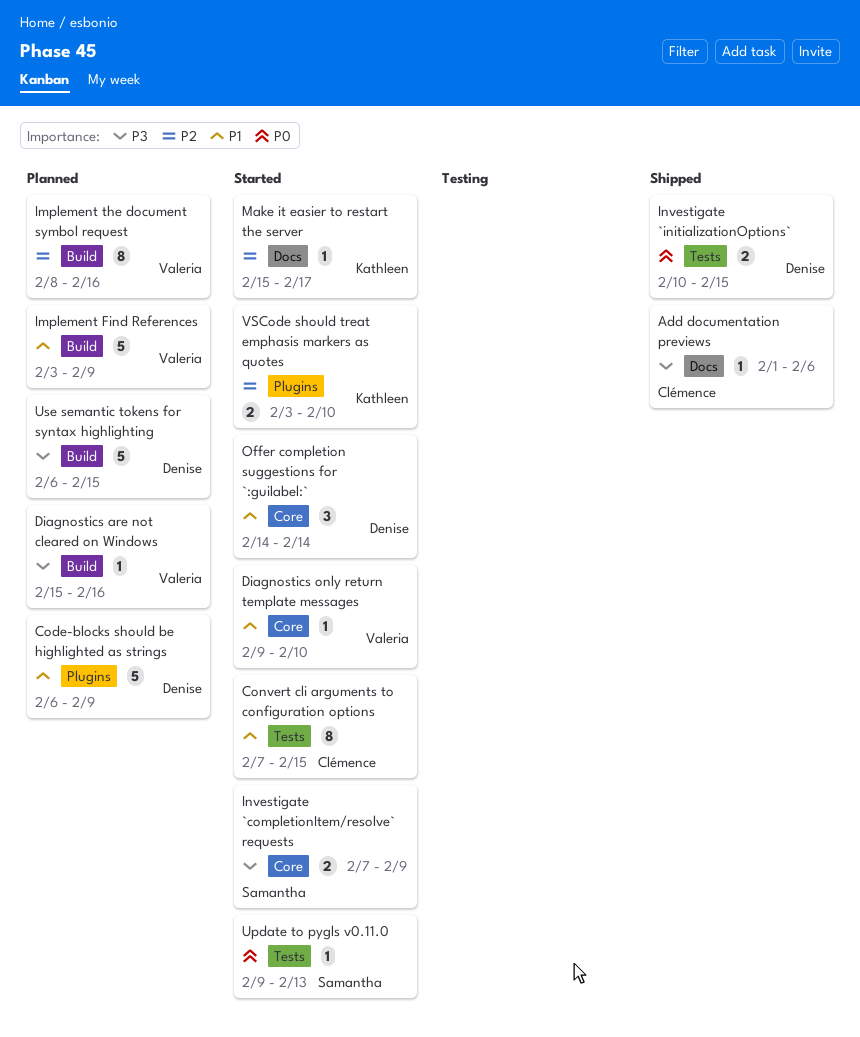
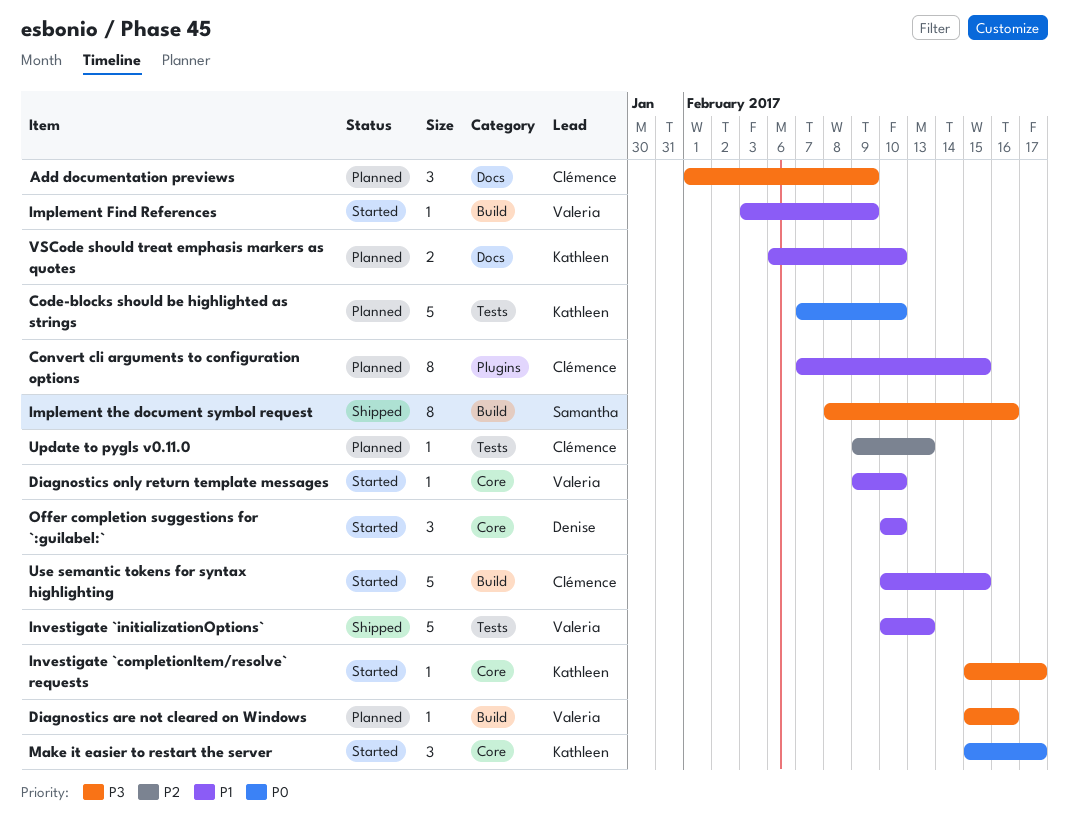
Add documentation previews, status: Shipped -> Planned
Add documentation previews, estimate: 1 -> 3
Add documentation previews, due: Feb 6 -> Feb 9
Code-blocks should be highlighted as strings, owner: Denise -> Kathleen
Code-blocks should be highlighted as strings, priority: P1 -> P0
Code-blocks should be highlighted as strings, label: Plugins -> Tests
Code-blocks should be highlighted as strings, start: Feb 6 -> Feb 7
Code-blocks should be highlighted as strings, due: Feb 9 -> Feb 10
Convert cli arguments to configuration options, status: Started -> Planned
Convert cli arguments to configuration options, label: Tests -> Plugins
Implement Find References, status: Planned -> Started
Implement Find References, estimate: 5 -> 1
Implement the document symbol request, status: Planned -> Shipped
Implement the document symbol request, owner: Valeria -> Samantha
Implement the document symbol request, priority: P2 -> P3
Investigate `completionItem/resolve` requests, owner: Samantha -> Kathleen
Investigate `completionItem/resolve` requests, estimate: 2 -> 1
Investigate `completionItem/resolve` requests, start: Feb 7 -> Feb 15
Investigate `completionItem/resolve` requests, due: Feb 9 -> Feb 17
Investigate `initializationOptions`, owner: Denise -> Valeria
Investigate `initializationOptions`, priority: P0 -> P1
Investigate `initializationOptions`, estimate: 2 -> 5
Investigate `initializationOptions`, due: Feb 15 -> Feb 13
Make it easier to restart the server, priority: P2 -> P0
Make it easier to restart the server, label: Docs -> Core
Make it easier to restart the server, estimate: 1 -> 3
Offer completion suggestions for `:guilabel:`, start: Feb 14 -> Feb 10
Offer completion suggestions for `:guilabel:`, due: Feb 14 -> Feb 10
Update to pygls v0.11.0, status: Started -> Planned
Update to pygls v0.11.0, owner: Samantha -> Clémence
Update to pygls v0.11.0, priority: P0 -> P2
Use semantic tokens for syntax highlighting, status: Planned -> Started
Use semantic tokens for syntax highlighting, owner: Denise -> Clémence
Use semantic tokens for syntax highlighting, priority: P3 -> P1
Use semantic tokens for syntax highlighting, start: Feb 6 -> Feb 10
VSCode should treat emphasis markers as quotes, status: Started -> Planned
VSCode should treat emphasis markers as quotes, priority: P2 -> P1
VSCode should treat emphasis markers as quotes, label: Plugins -> Docs
VSCode should treat emphasis markers as quotes, start: Feb 3 -> Feb 6

